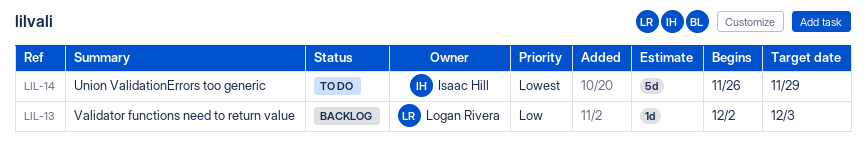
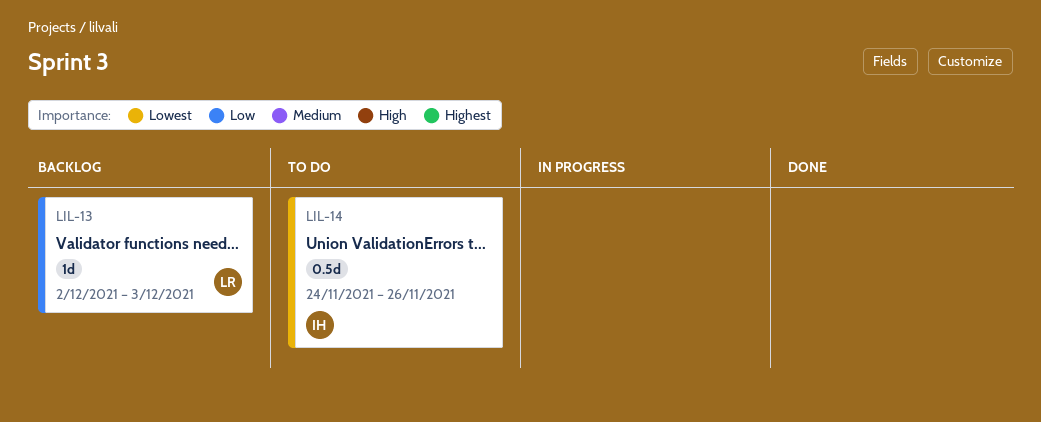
LIL-14, estimate: 5d -> 0.5d
LIL-14, start: Nov 26 -> Nov 24
LIL-14, due: Nov 29 -> Nov 26

